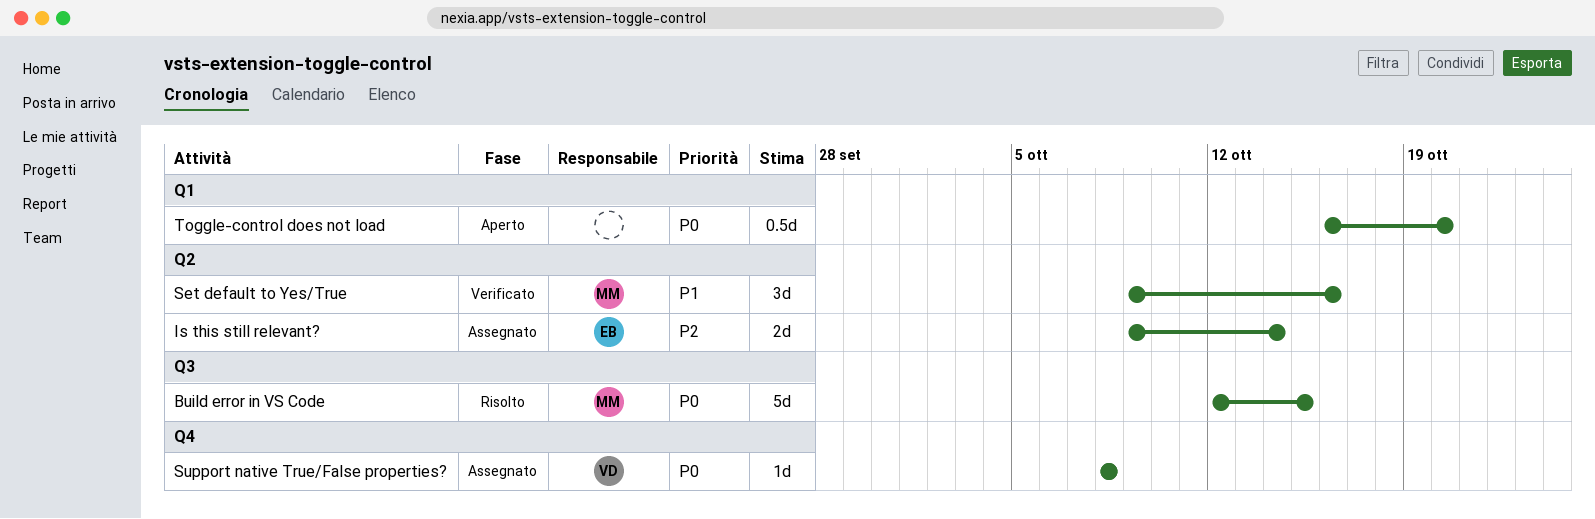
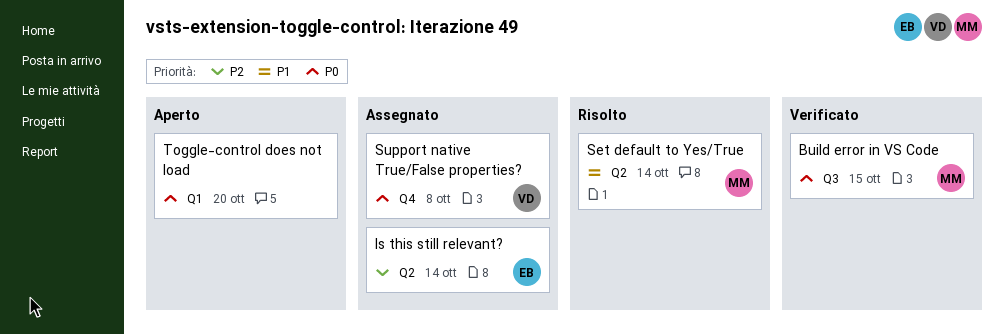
Build error in VS Code, status: Risolto -> Verificato
Set default to Yes/True, status: Verificato -> Risolto
Set default to Yes/True, due: Oct 16 -> Oct 14

